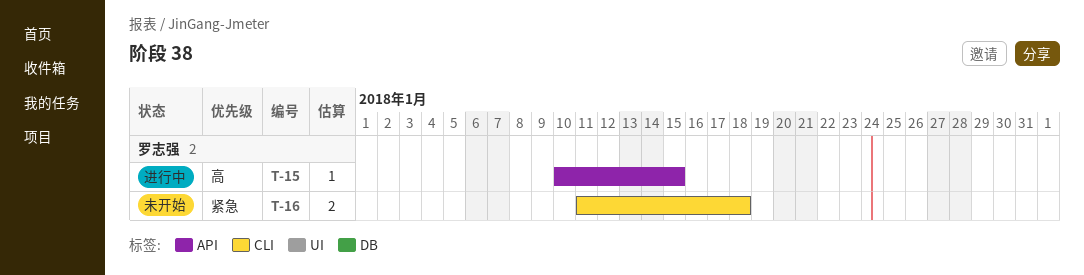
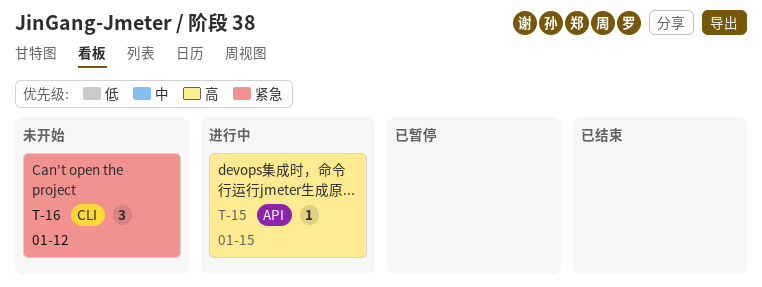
T-16, estimate: 2 -> 3
T-16, due: Jan 18 -> Jan 12

